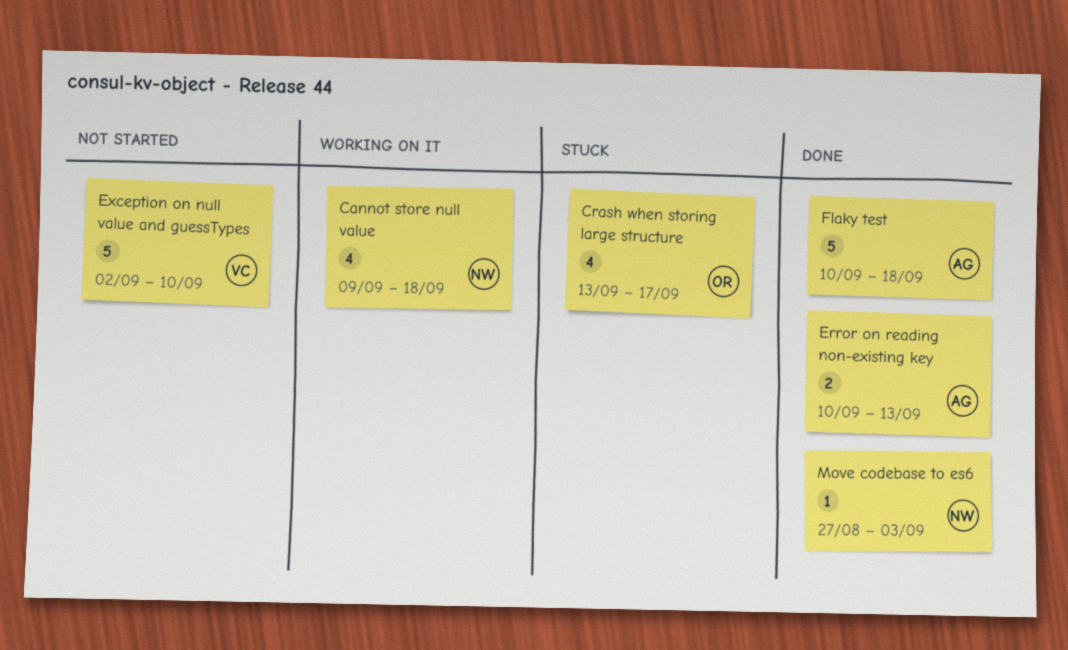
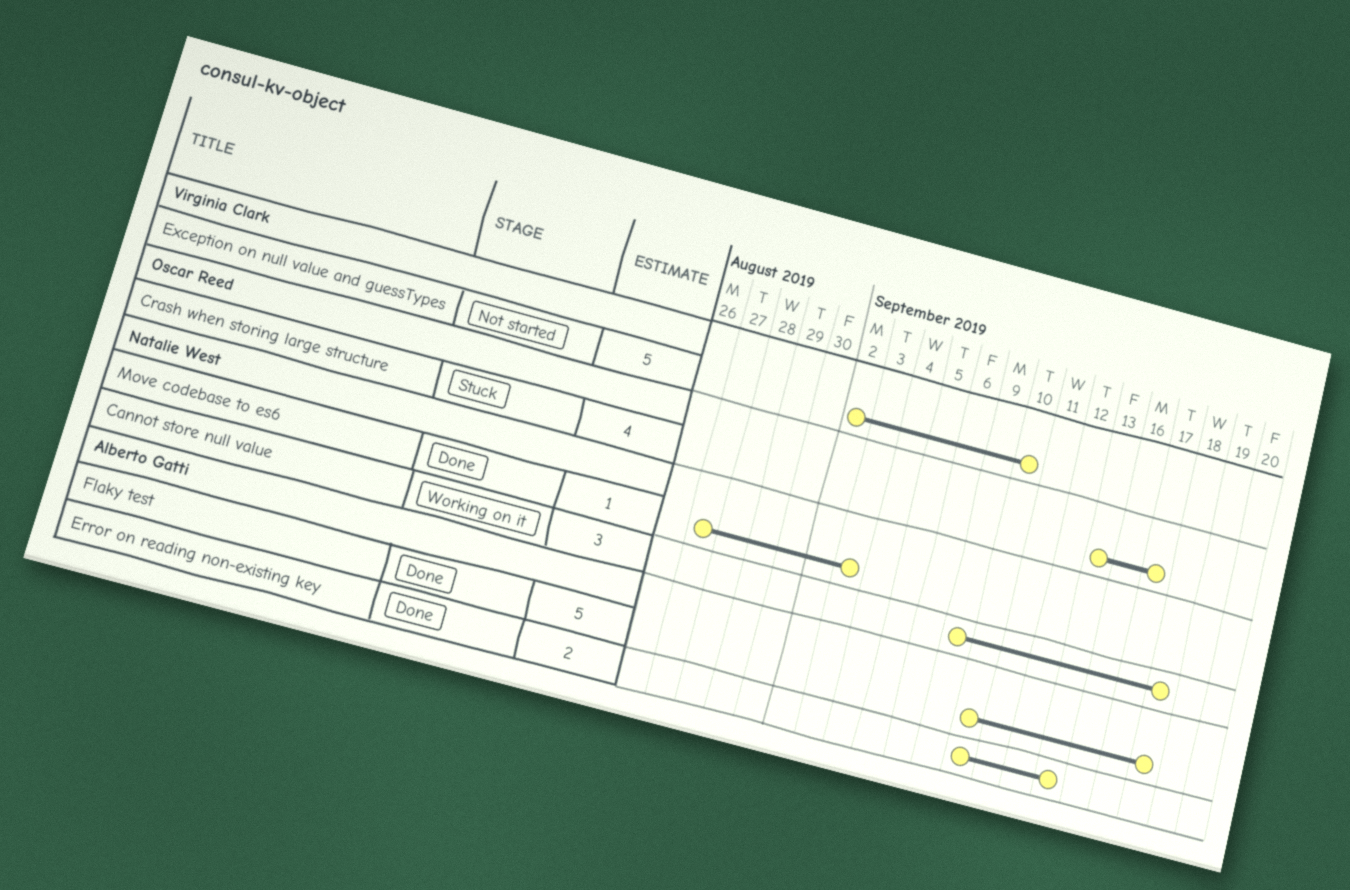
Cannot store null value, estimate: 4 -> 3

